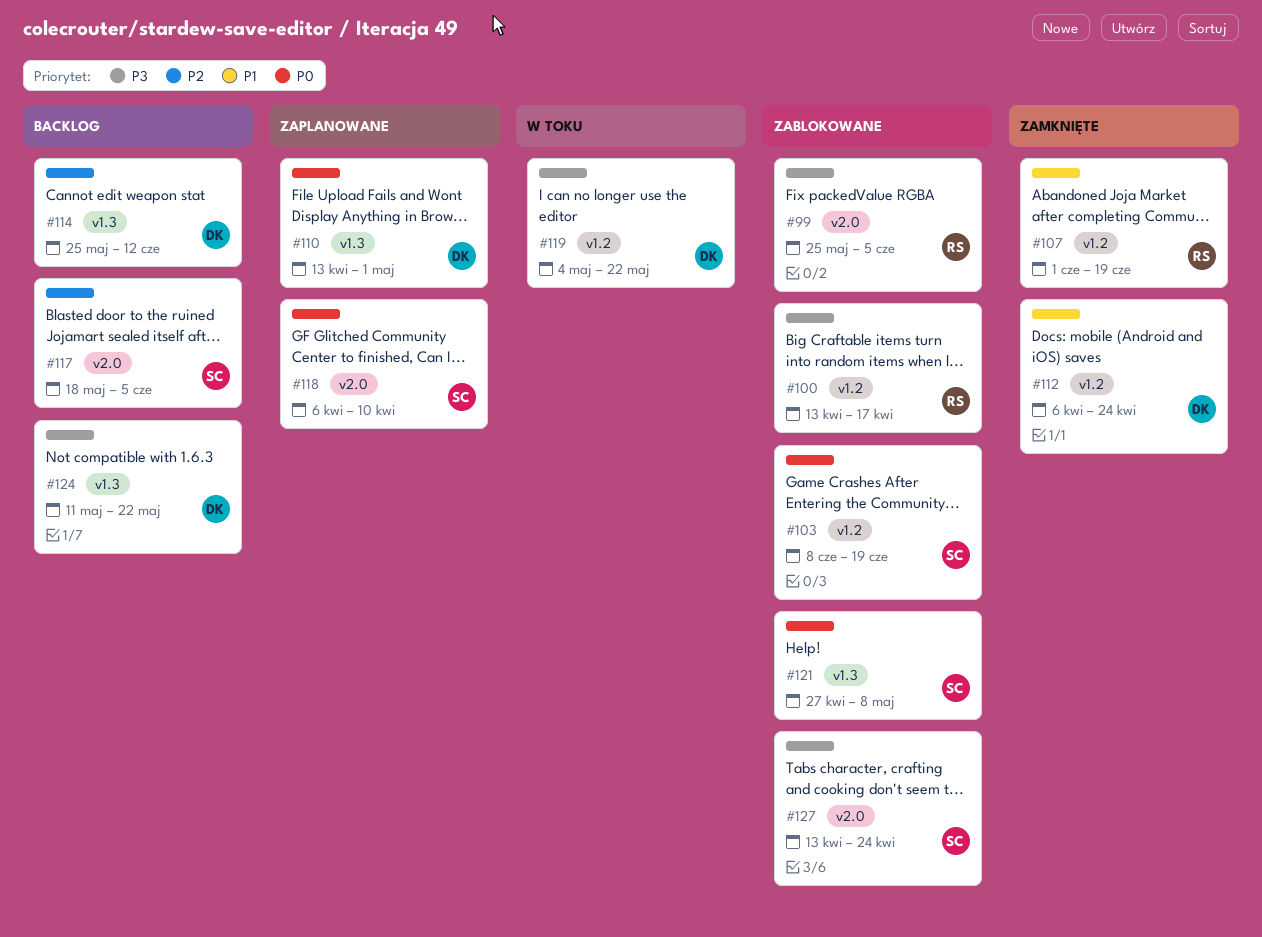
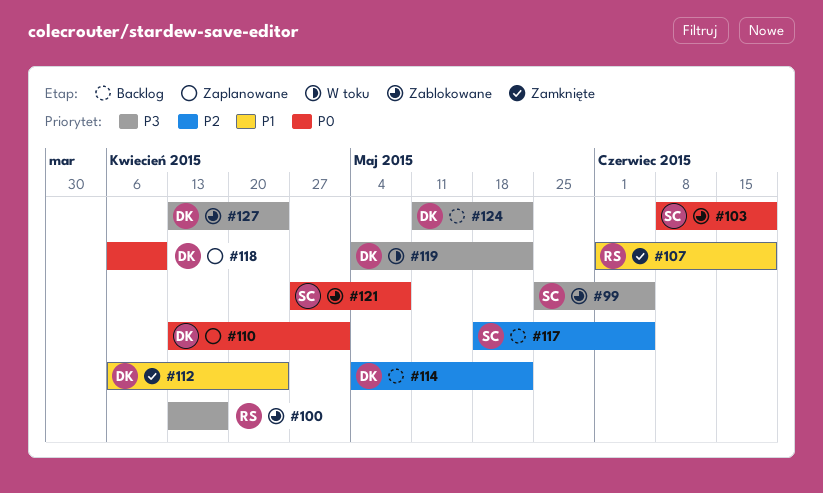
#99, owner: RS -> SC
#114, start: May 25 -> May 4
#114, due: Jun 12 -> May 22
#118, owner: SC -> DK
#127, owner: SC -> DK

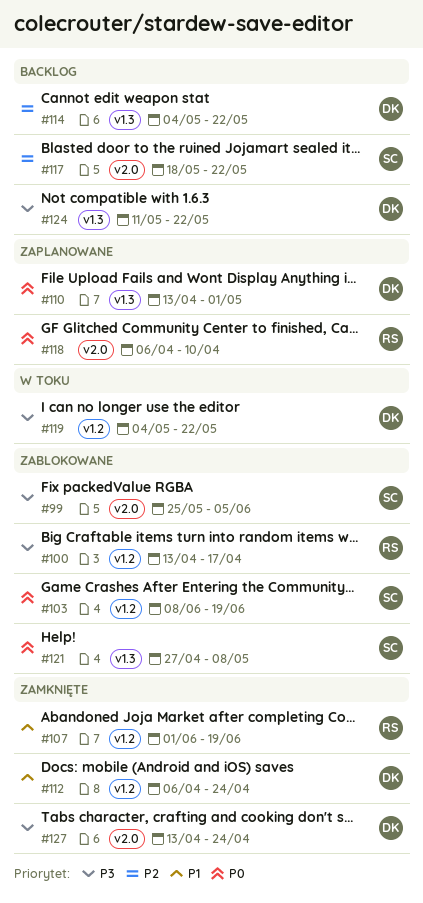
#117, due: Jun 5 -> May 22
#118, owner: DK -> RS
#127, status: Zablokowane -> Zamknięte

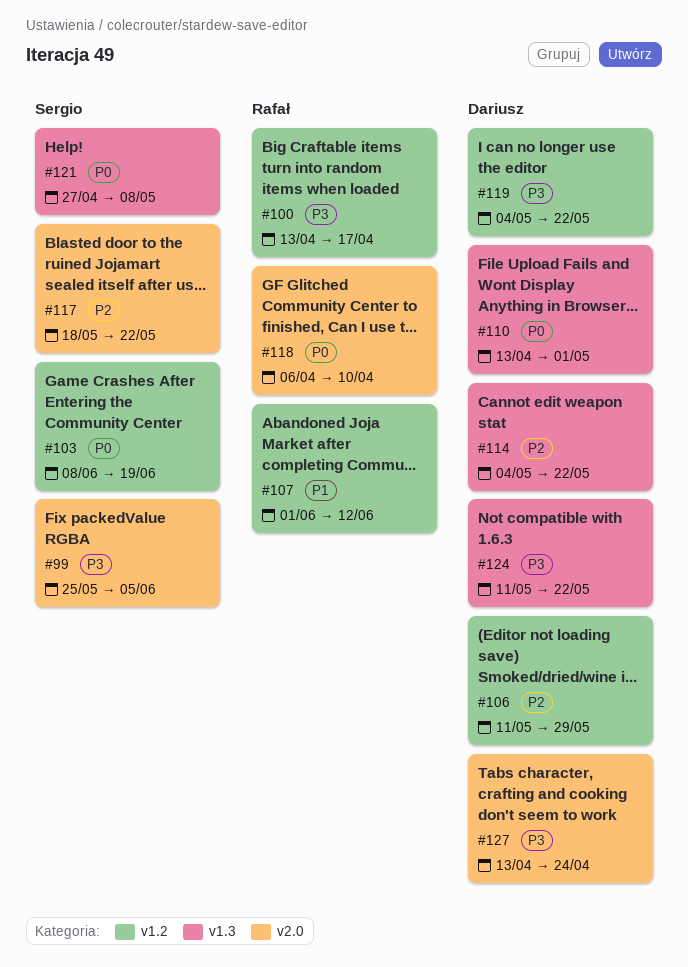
#106: none -> present
#107, due: Jun 19 -> Jun 12
#112: present -> none

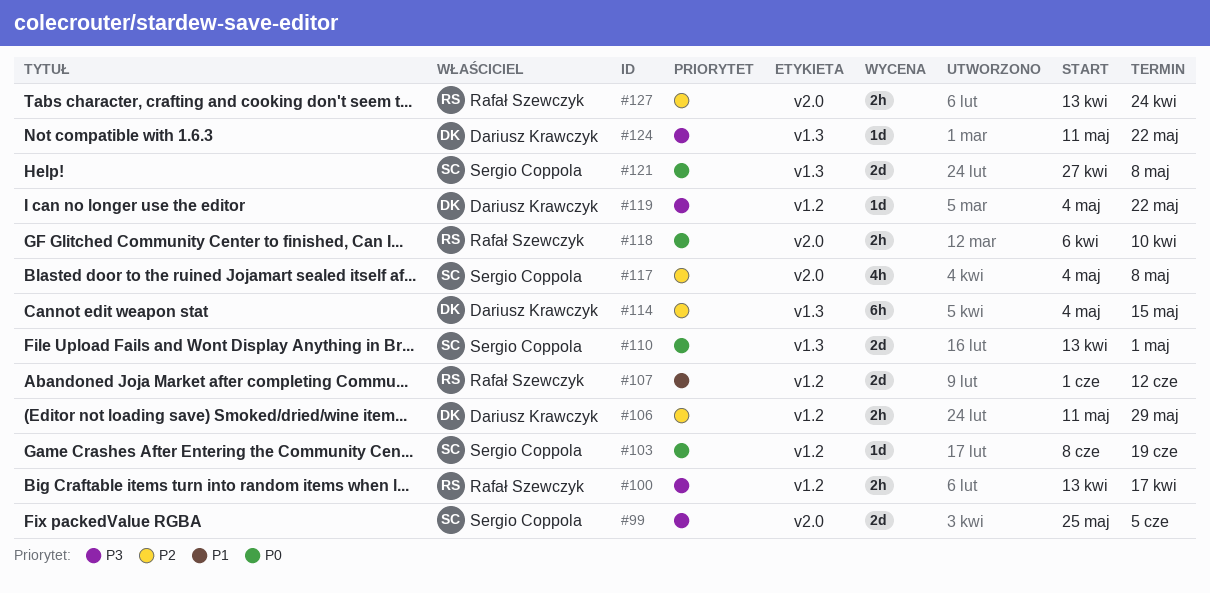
#110, owner: Dariusz Krawczyk -> Sergio Coppola
#114, due: May 22 -> May 15
#117, start: May 18 -> May 4
#117, due: May 22 -> May 8
#127, owner: Dariusz Krawczyk -> Rafał Szewczyk
#127, priority: P3 -> P2

